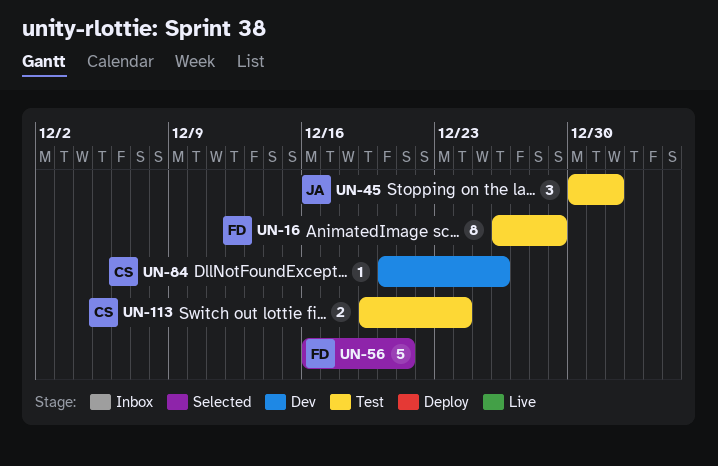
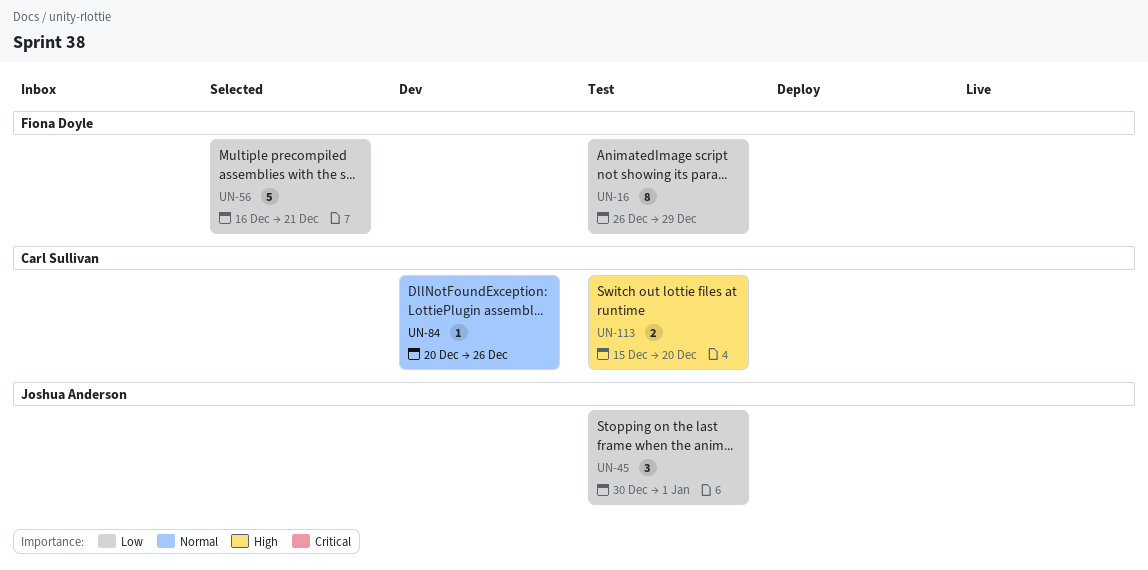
UN-113, start: Dec 19 -> Dec 15
UN-113, due: Dec 24 -> Dec 20

